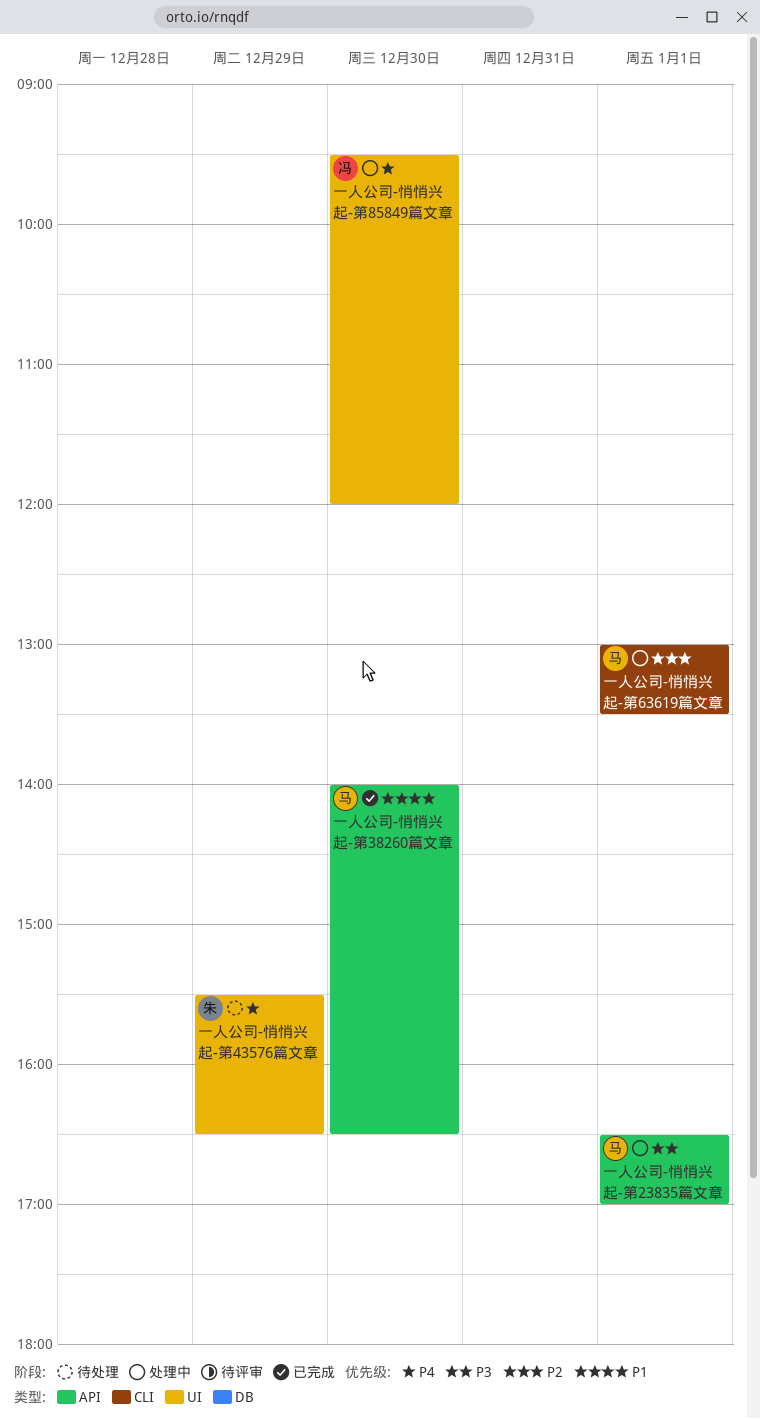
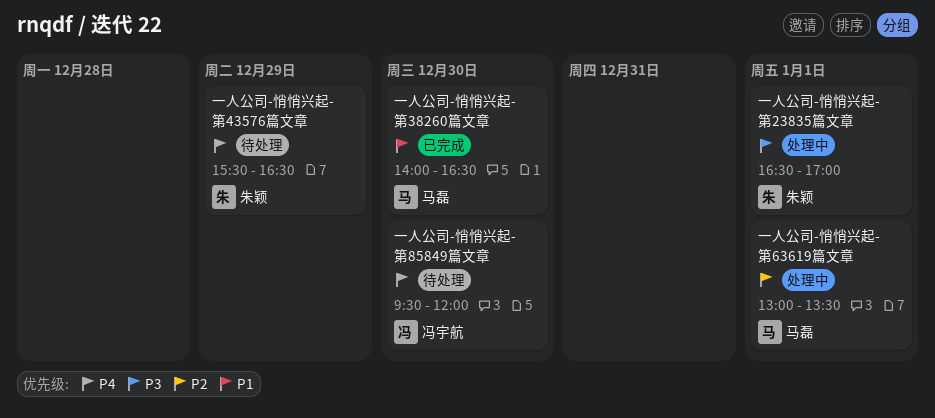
一人公司-悄悄兴起-第23835篇文章, owner: 马磊 -> 朱颖
一人公司-悄悄兴起-第85849篇文章, status: 处理中 -> 待处理

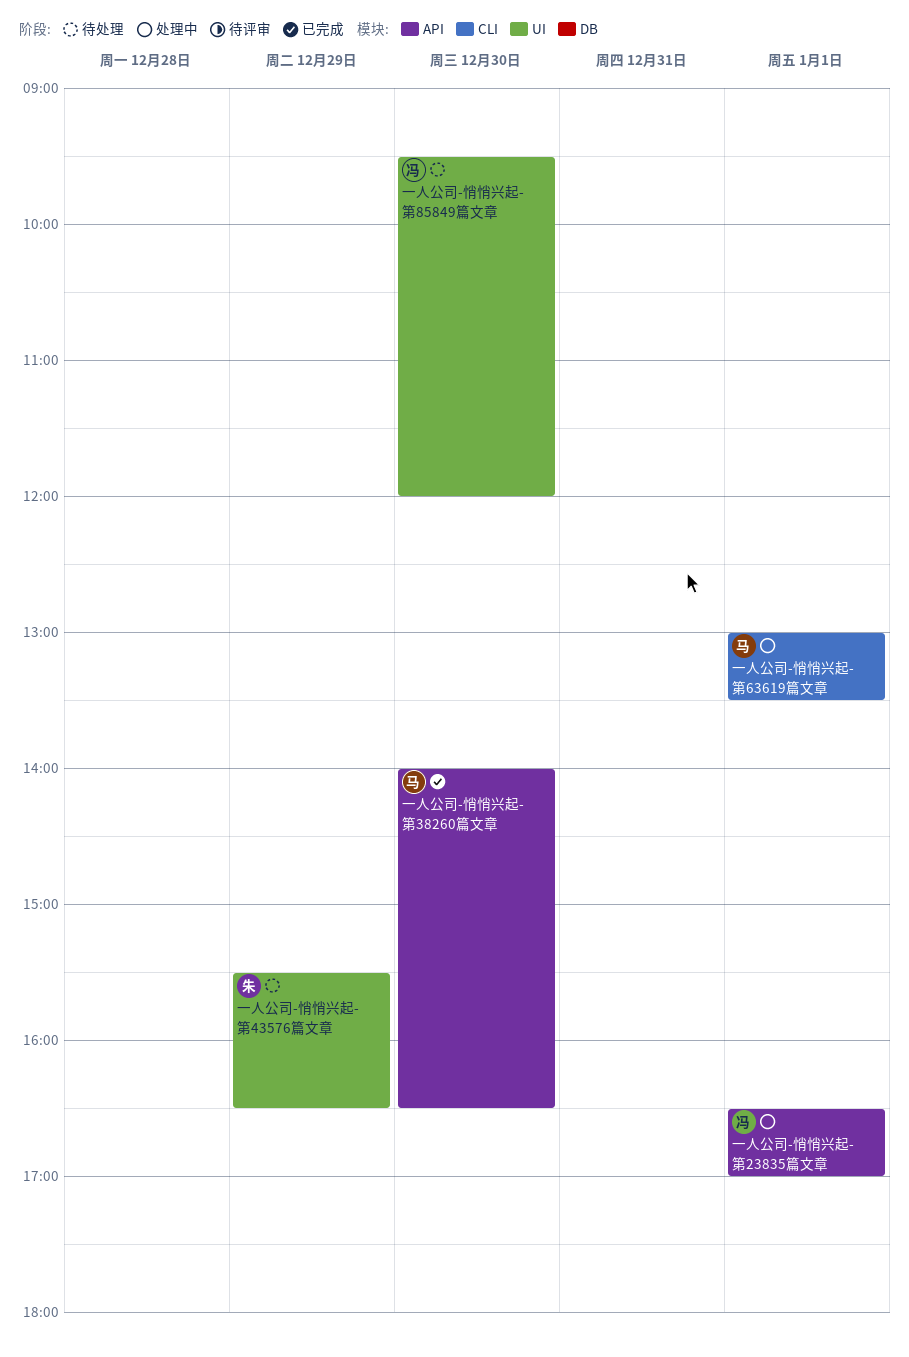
一人公司-悄悄兴起-第23835篇文章, owner: 朱颖 -> 冯宇航

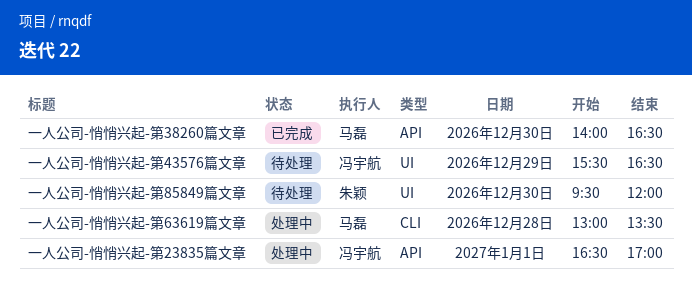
一人公司-悄悄兴起-第43576篇文章, owner: 朱颖 -> 冯宇航
一人公司-悄悄兴起-第63619篇文章, day: Jan 1 -> Dec 28
一人公司-悄悄兴起-第85849篇文章, owner: 冯宇航 -> 朱颖

